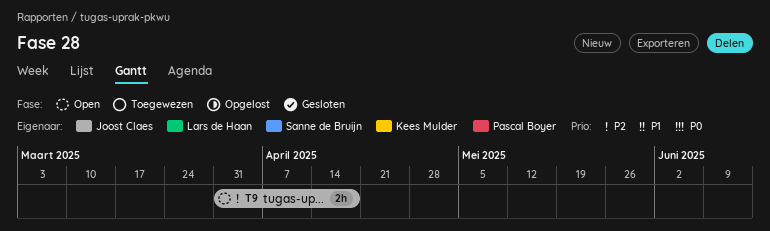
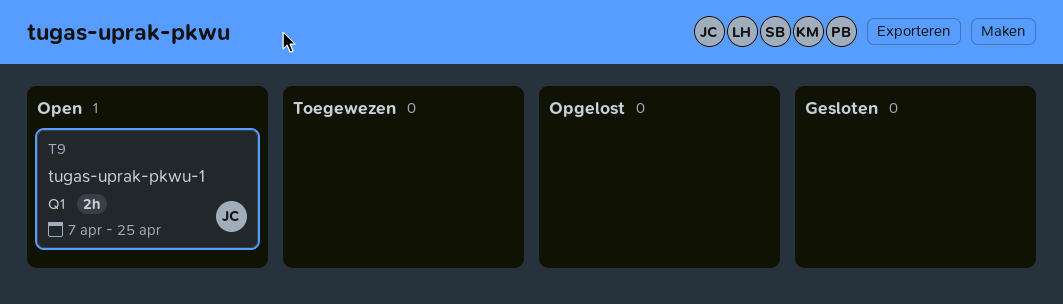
T9, start: Mar 31 -> Apr 7
T9, due: Apr 18 -> Apr 25

